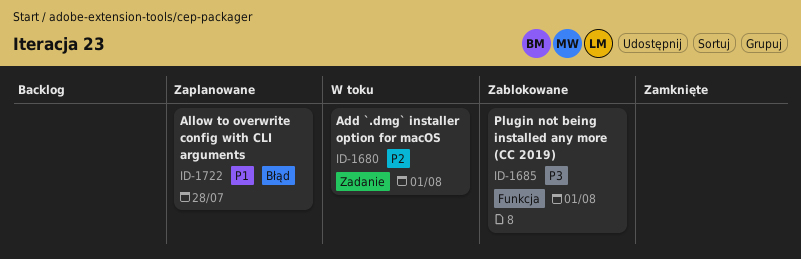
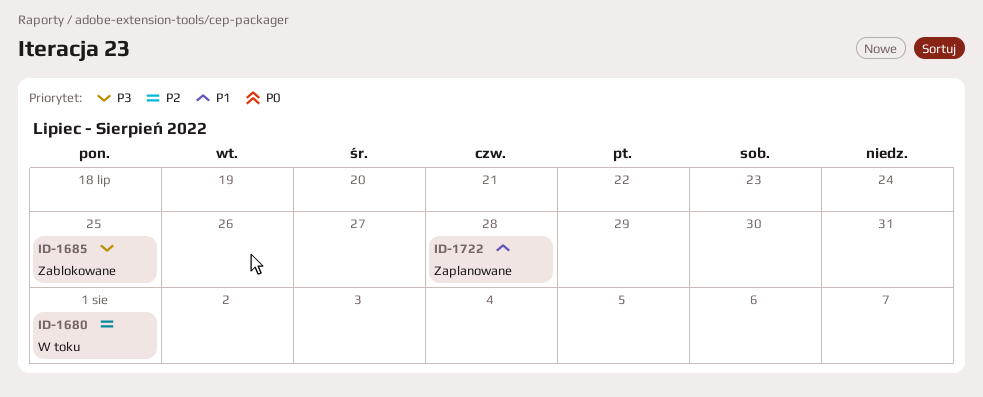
ID-1685, due: Aug 1 -> Jul 25

